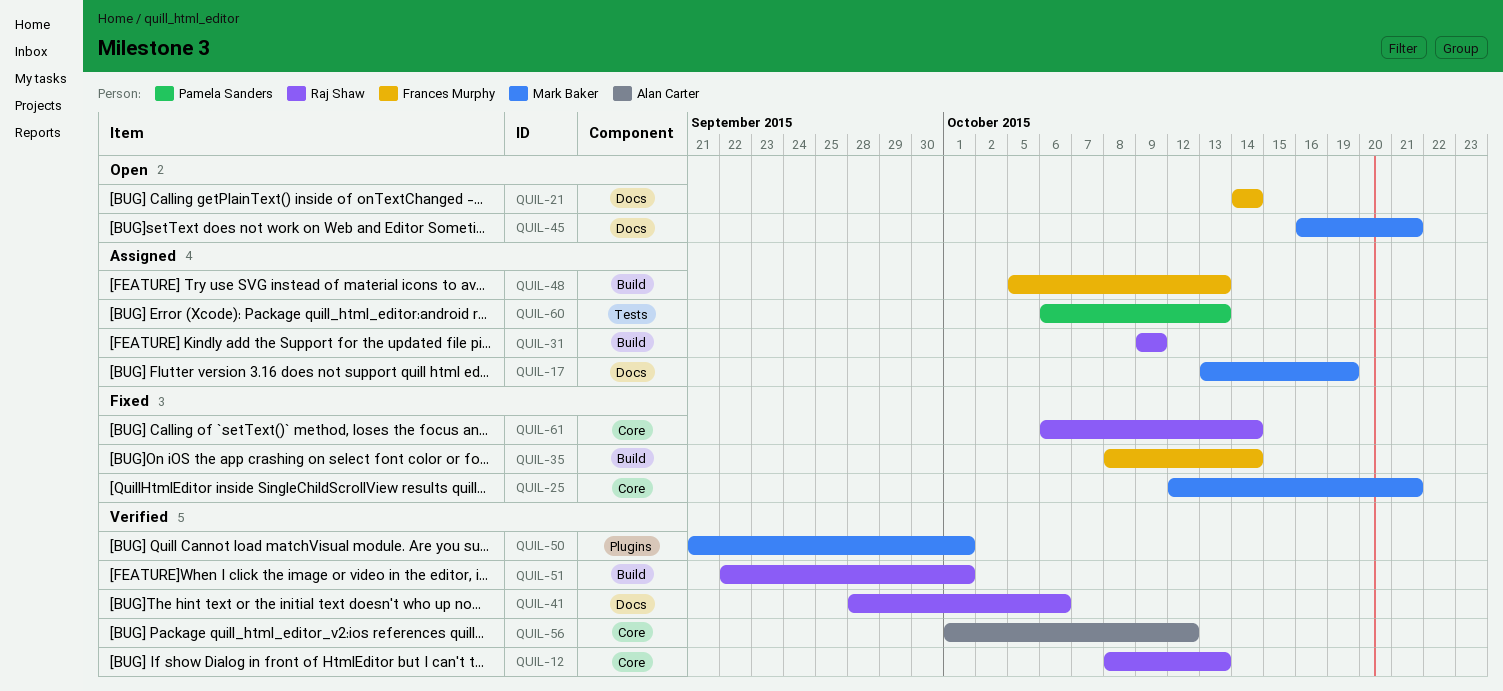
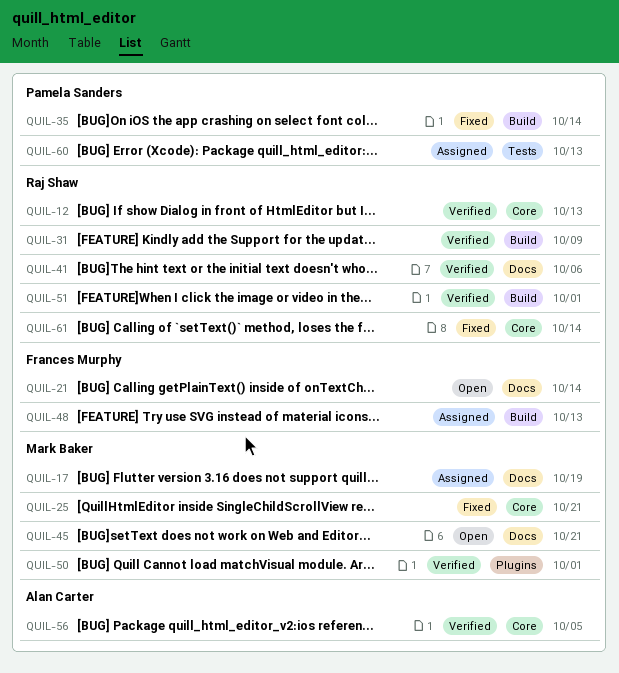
QUIL-31, status: Assigned -> Verified
QUIL-35, owner: Frances Murphy -> Pamela Sanders
QUIL-56, due: Oct 12 -> Oct 5

